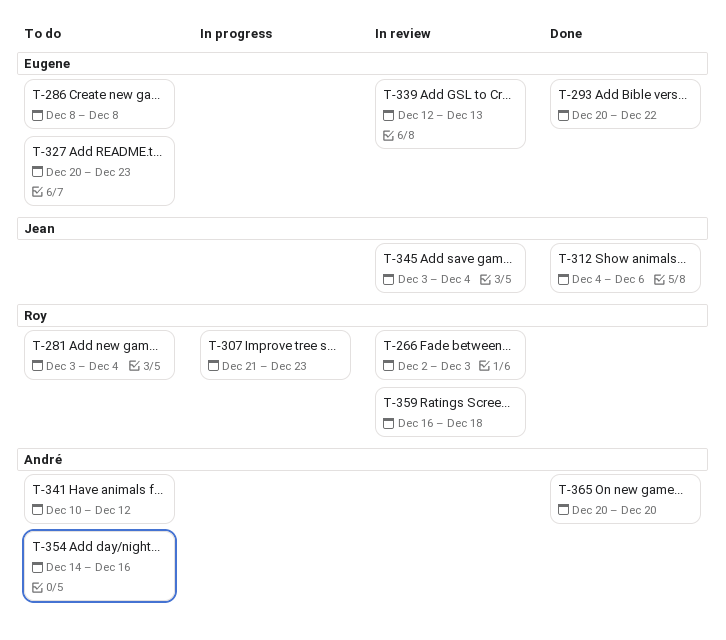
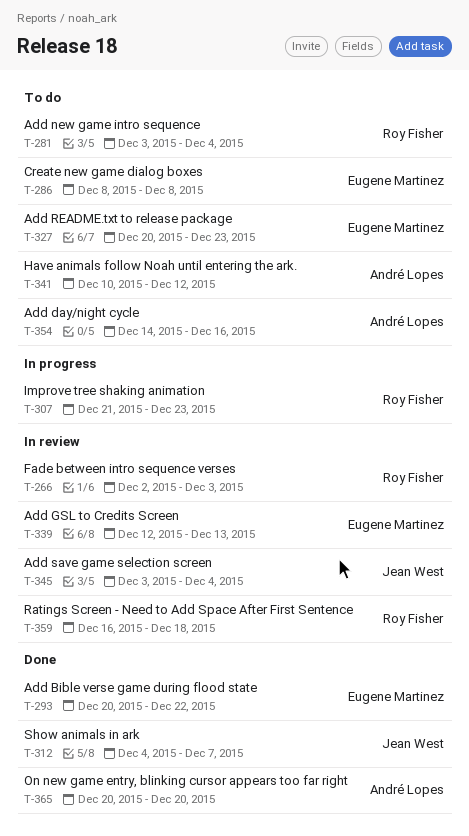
T-312, due: Dec 6 -> Dec 7

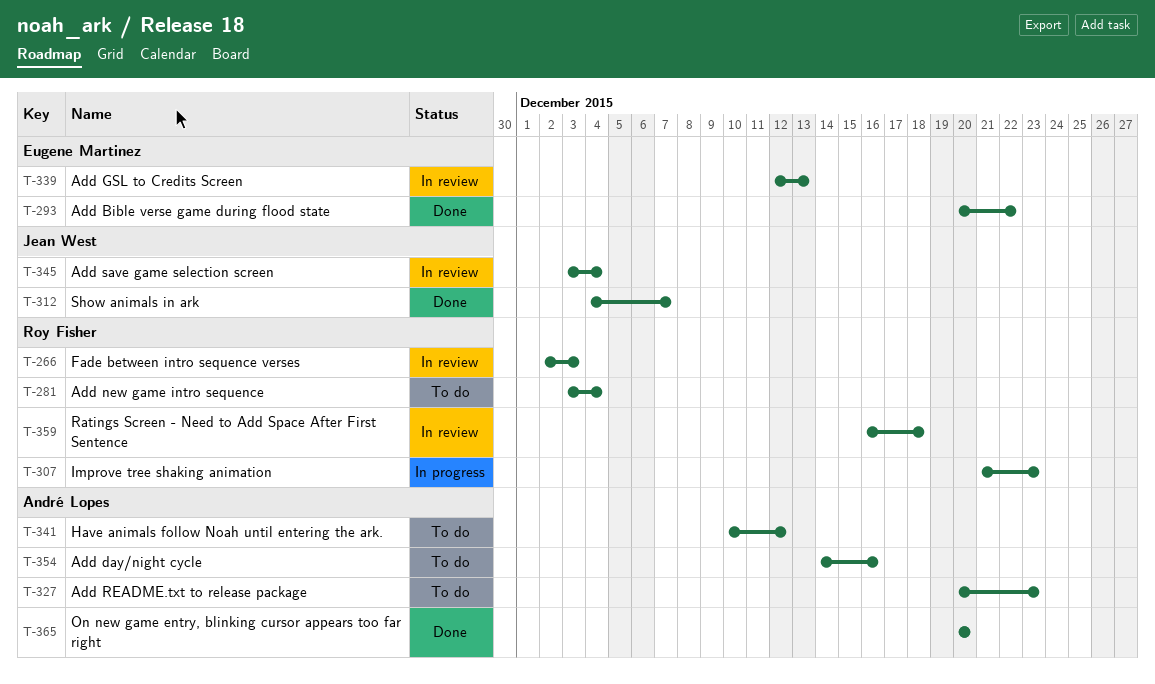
T-286: present -> none
T-327, owner: Eugene Martinez -> André Lopes

